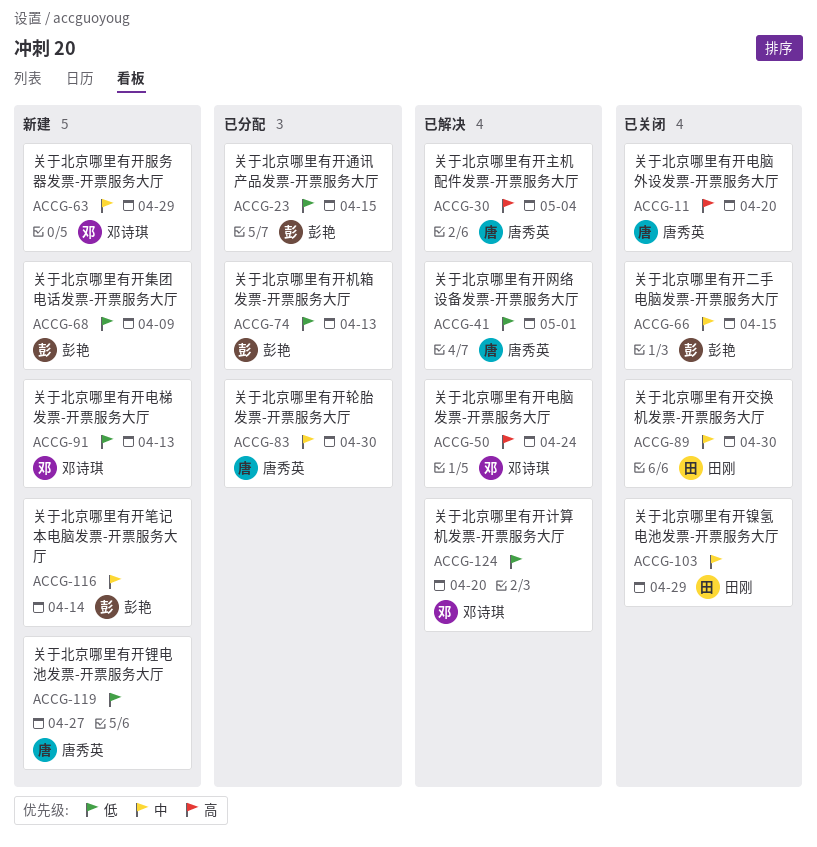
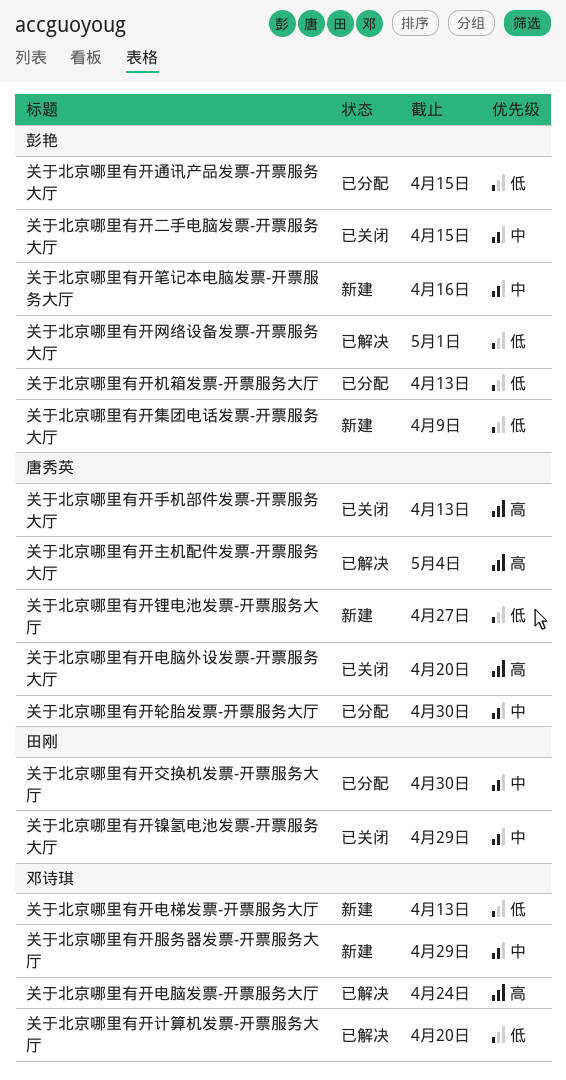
关于北京哪里有开交换机发票-开票服务大厅, status: 已关闭 -> 已分配
关于北京哪里有开手机部件发票-开票服务大厅: none -> present
关于北京哪里有开笔记本电脑发票-开票服务大厅, due: Apr 14 -> Apr 16
关于北京哪里有开网络设备发票-开票服务大厅, owner: 唐秀英 -> 彭艳

